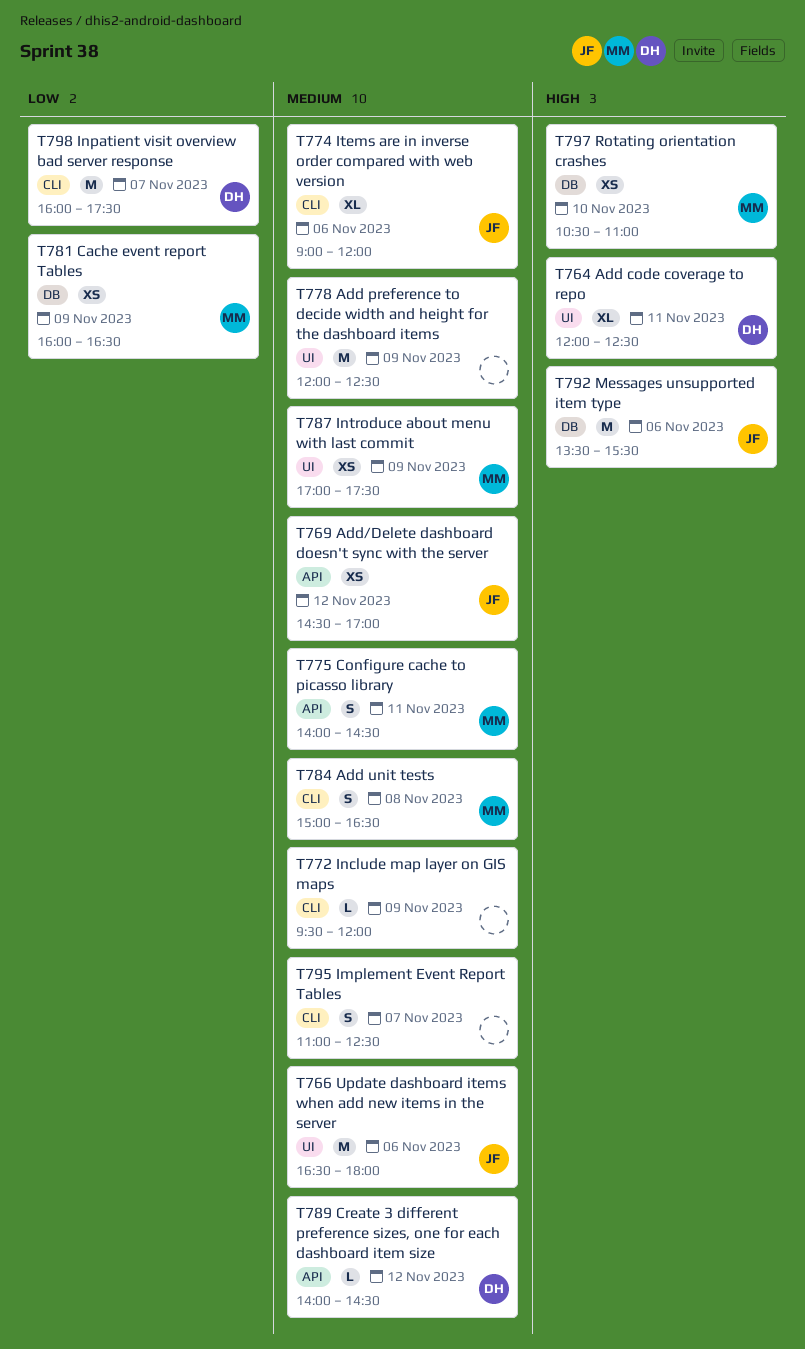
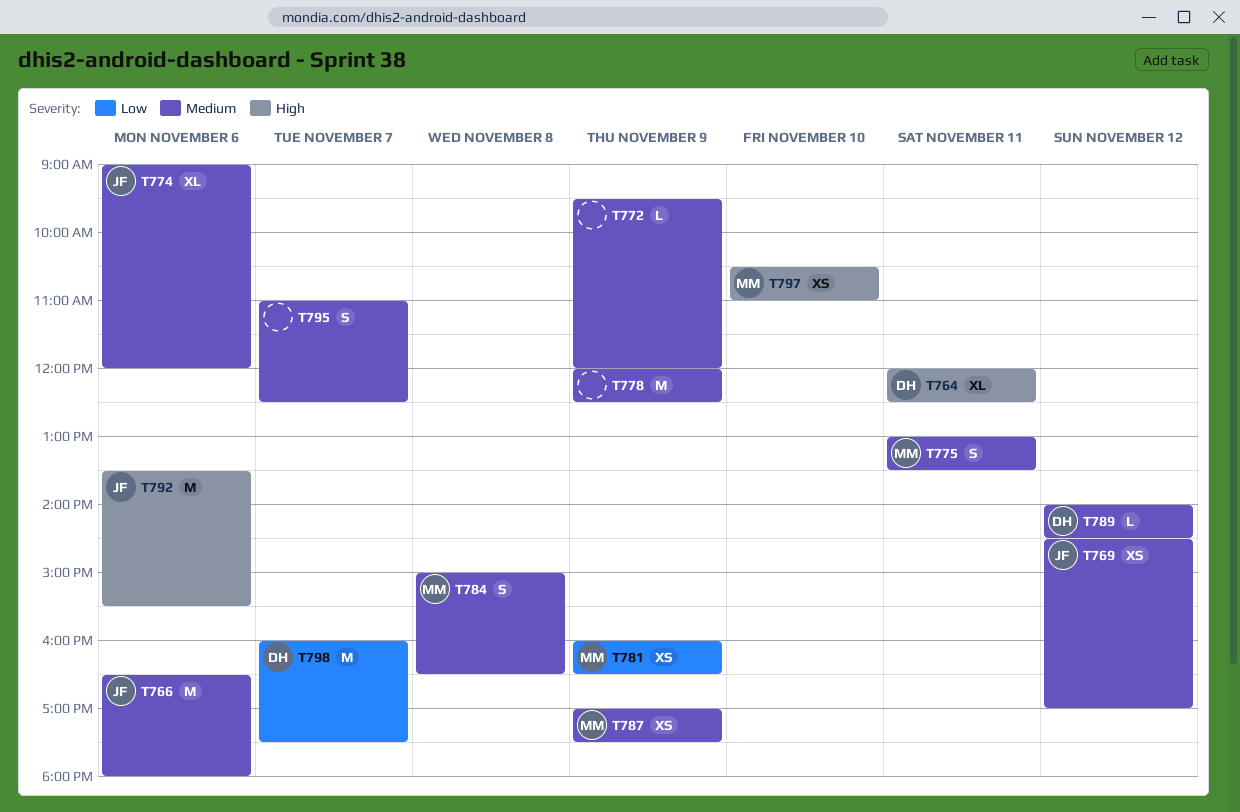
T775, begins: 14:00 -> 13:00
T775, ends: 14:30 -> 13:30

